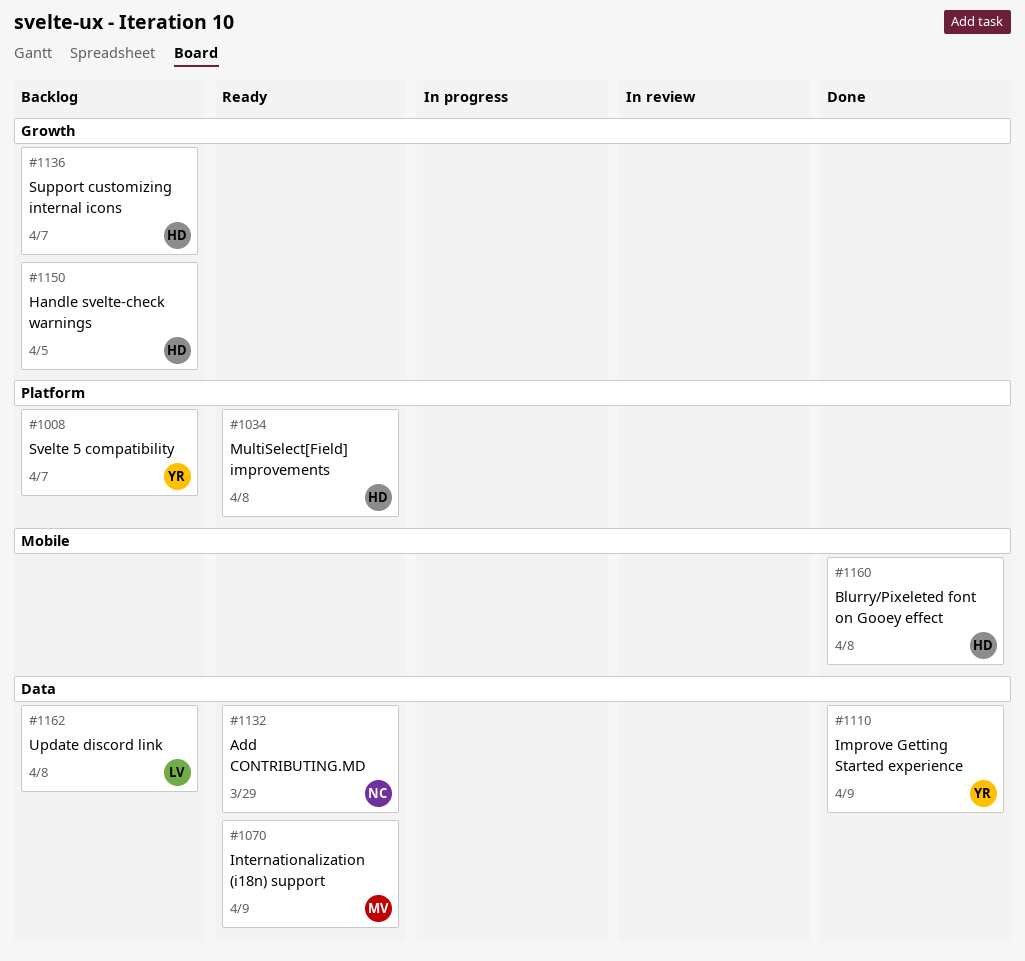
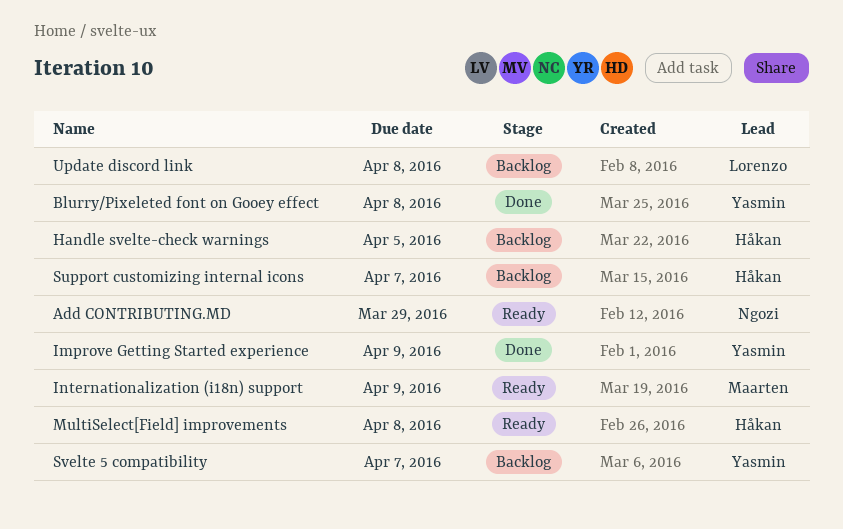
Blurry/Pixeleted font on Gooey effect, owner: Håkan -> Yasmin

